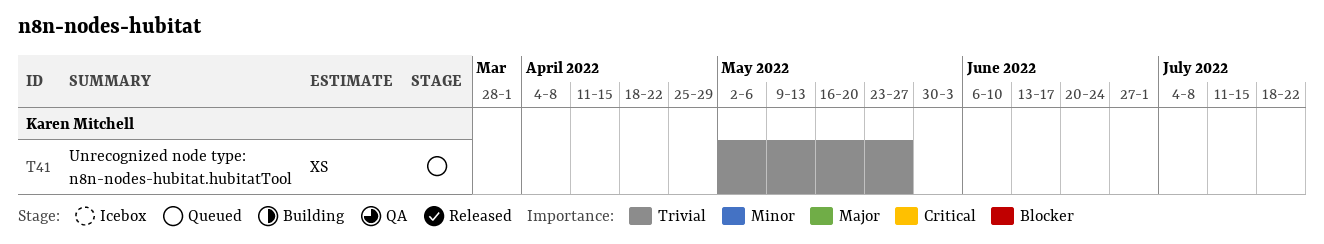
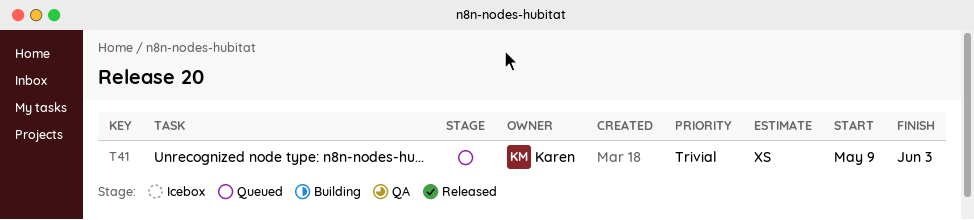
T41, start: May 2 -> May 9
T41, due: May 27 -> Jun 3

